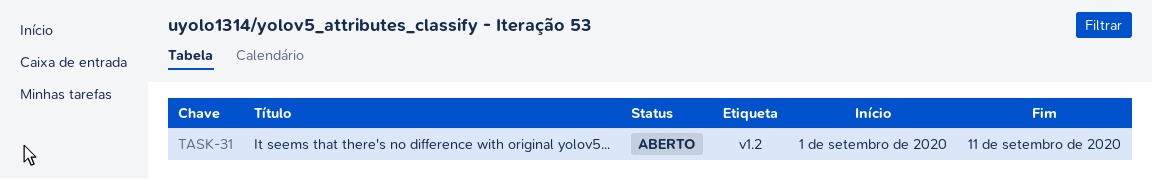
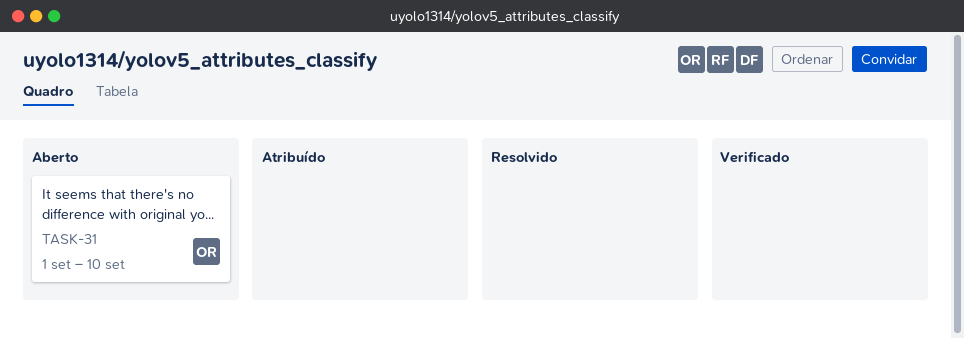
TASK-31, due: Sep 11 -> Sep 10

